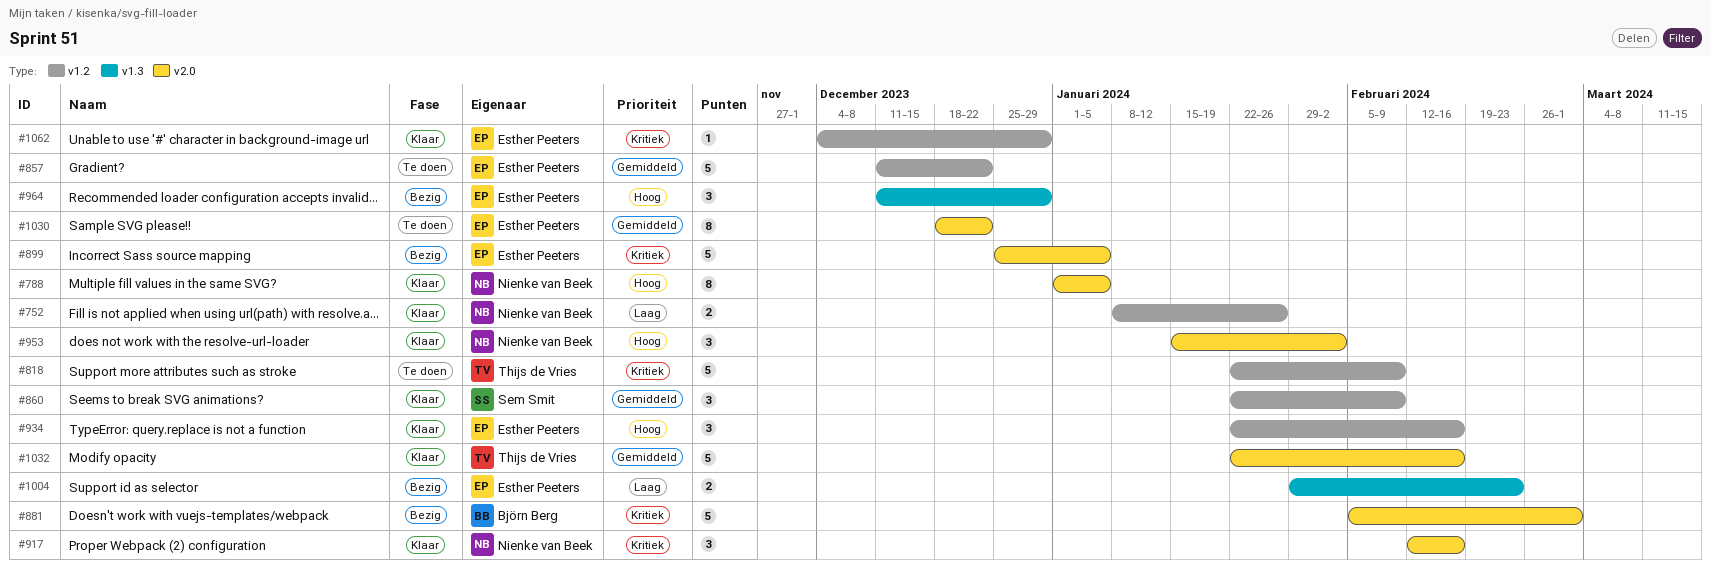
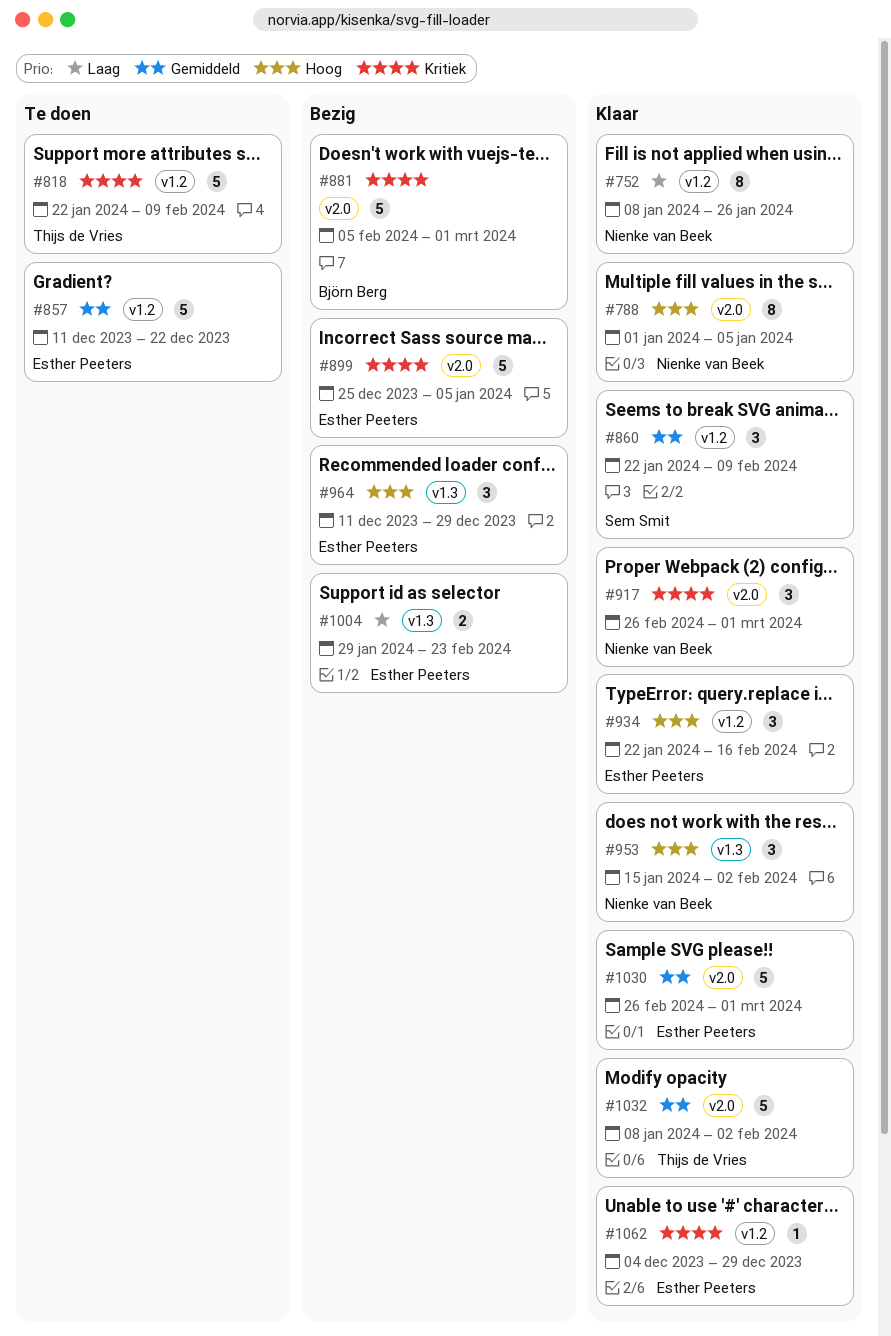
#752, estimate: 2 -> 8
#917, start: Feb 12 -> Feb 26
#917, due: Feb 16 -> Mar 1
#953, label: v2.0 -> v1.3
#1030, status: Te doen -> Klaar
#1030, estimate: 8 -> 5
#1030, start: Dec 18 -> Feb 26
#1030, due: Dec 22 -> Mar 1
#1032, start: Jan 22 -> Jan 8
#1032, due: Feb 16 -> Feb 2

